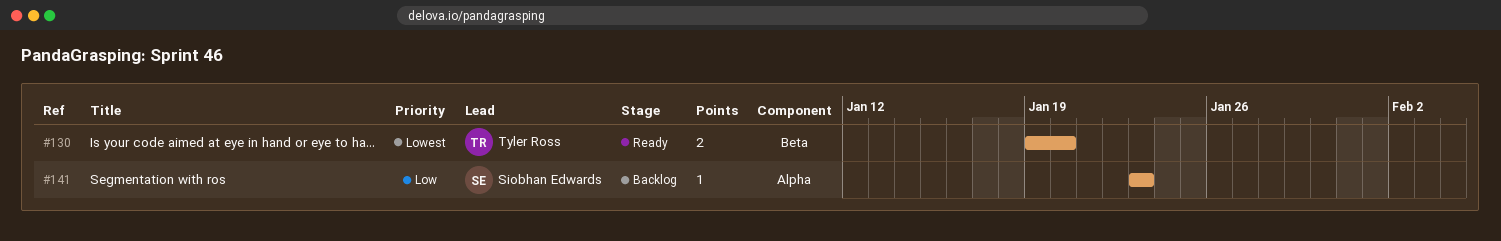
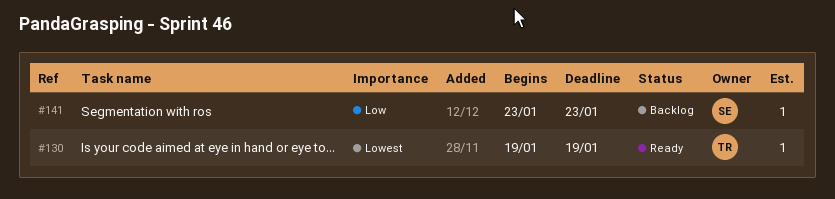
#130, estimate: 2 -> 1
#130, due: Jan 20 -> Jan 19

